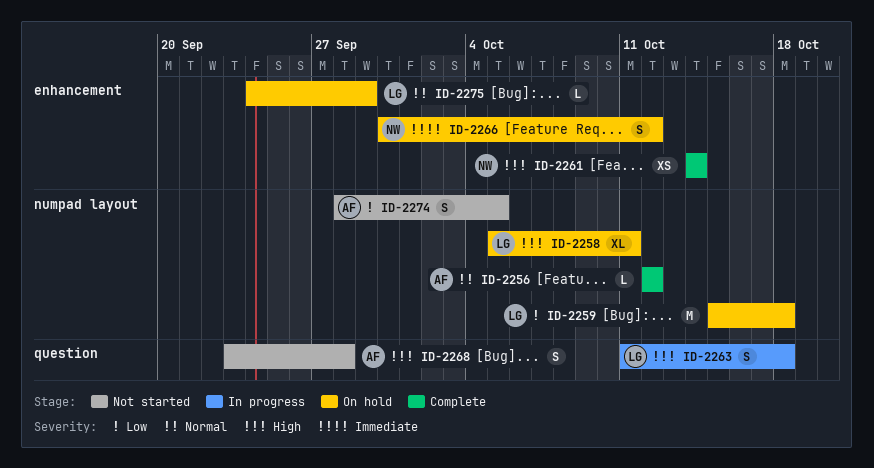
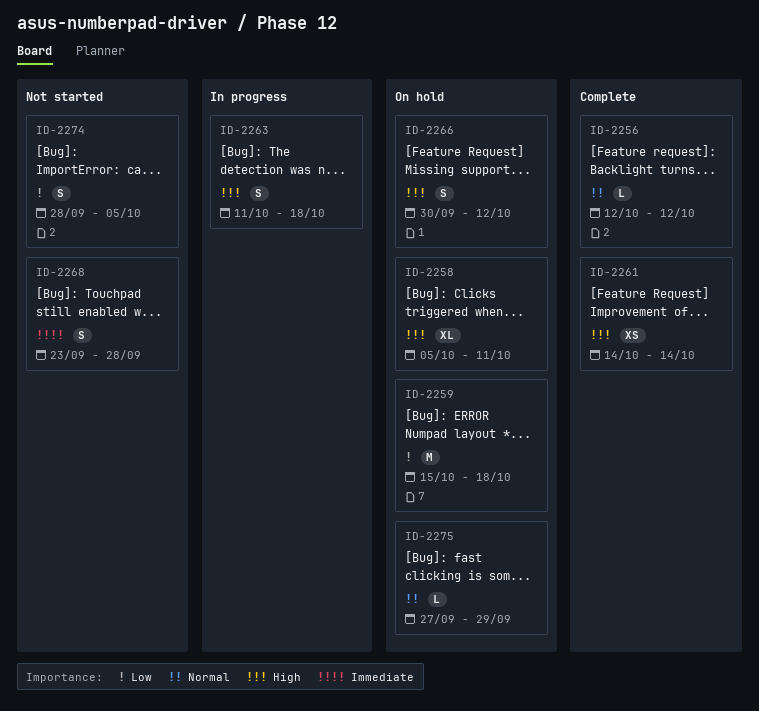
ID-2266, priority: Immediate -> High
ID-2268, priority: High -> Immediate
ID-2275, start: Sep 24 -> Sep 27

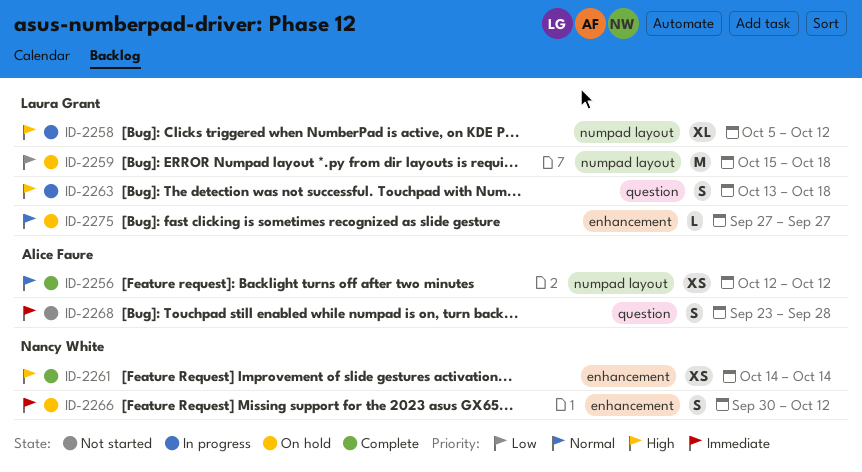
ID-2256, estimate: L -> XS
ID-2258, status: On hold -> In progress
ID-2258, due: Oct 11 -> Oct 12
ID-2263, start: Oct 11 -> Oct 13
ID-2266, priority: High -> Immediate
ID-2274: present -> none
ID-2275, due: Sep 29 -> Sep 27

